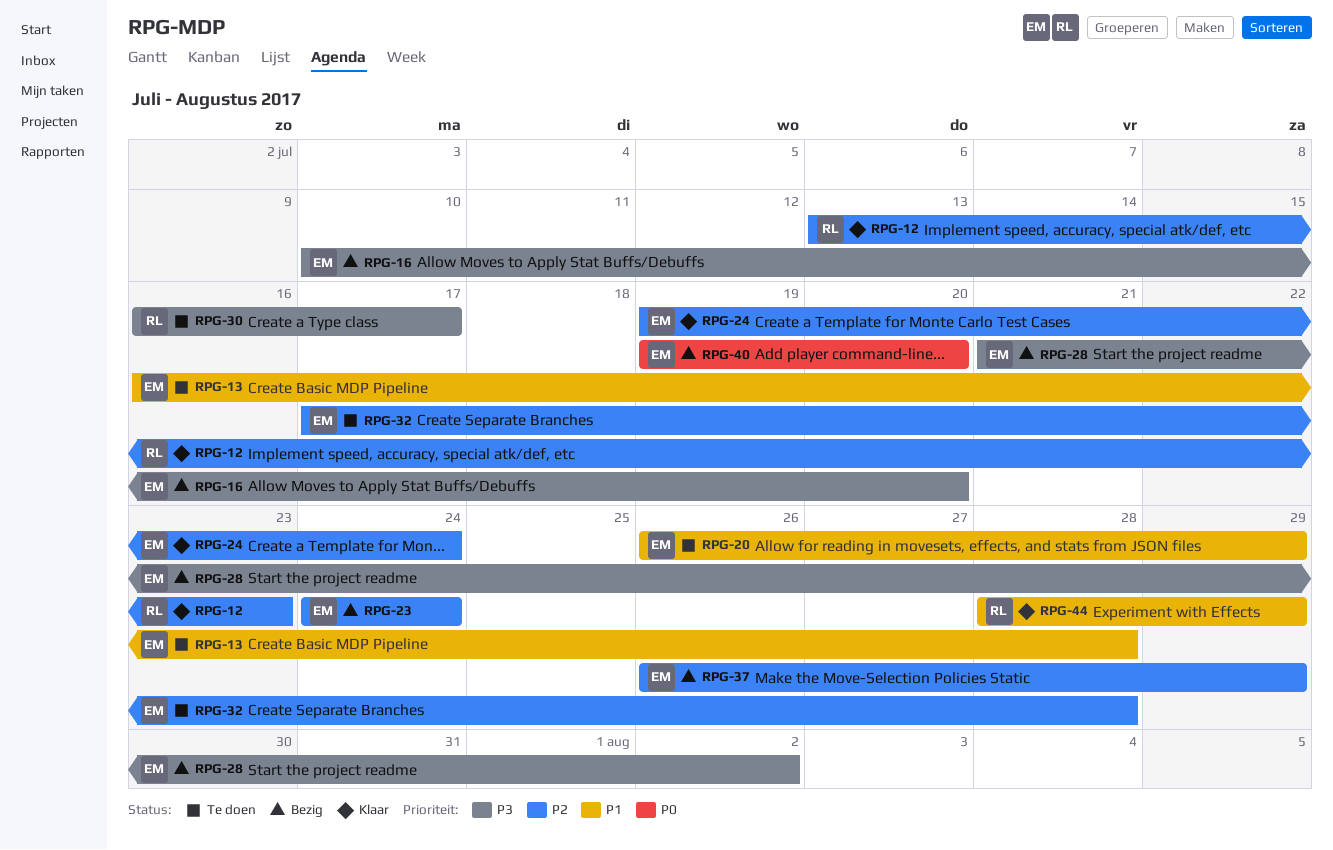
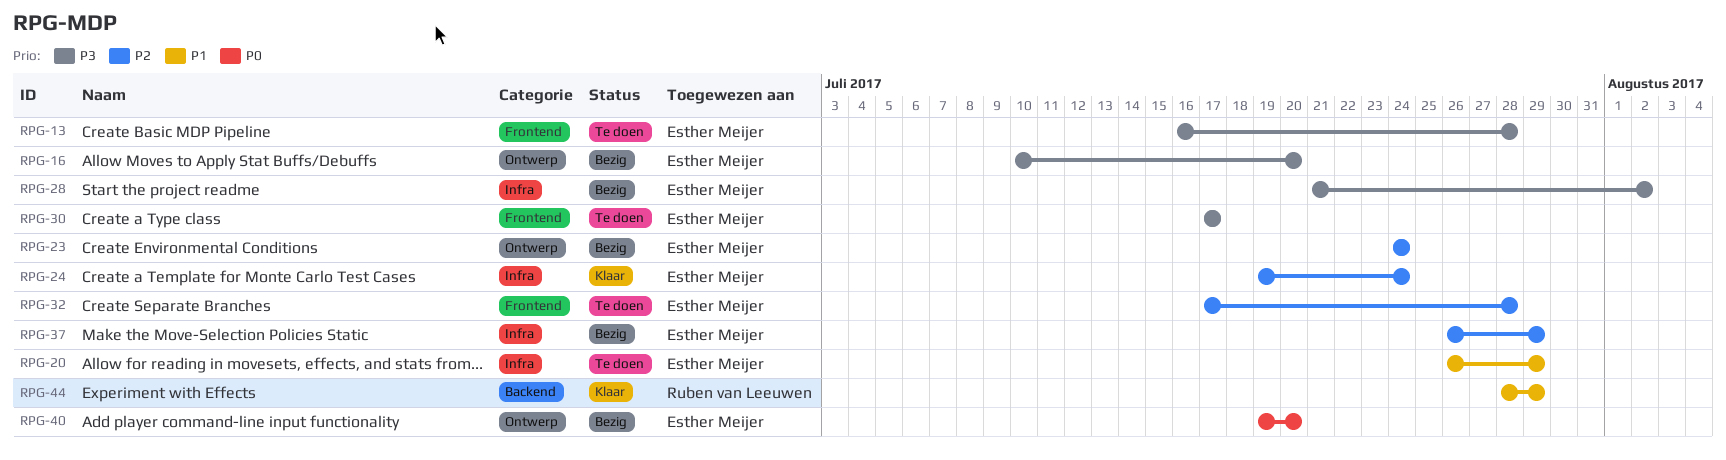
RPG-12: present -> none
RPG-13, priority: P1 -> P3
RPG-30, owner: Ruben van Leeuwen -> Esther Meijer
RPG-30, start: Jul 16 -> Jul 17

